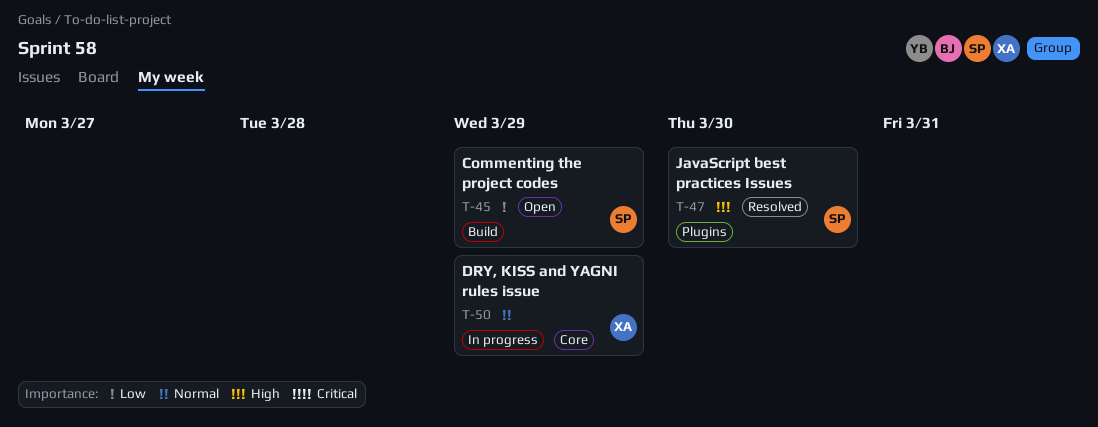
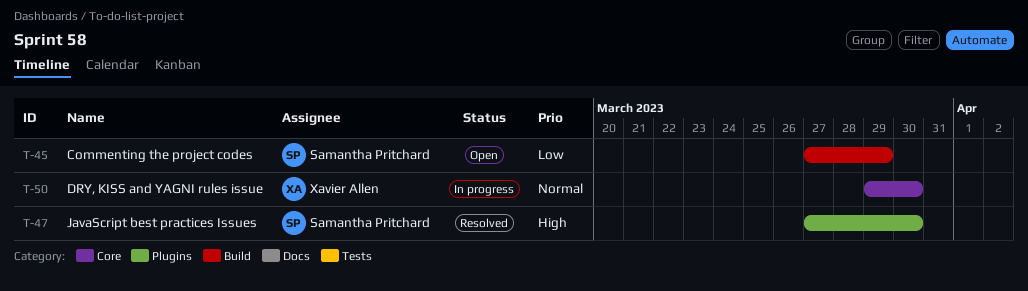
T-50, due: Mar 29 -> Mar 30

